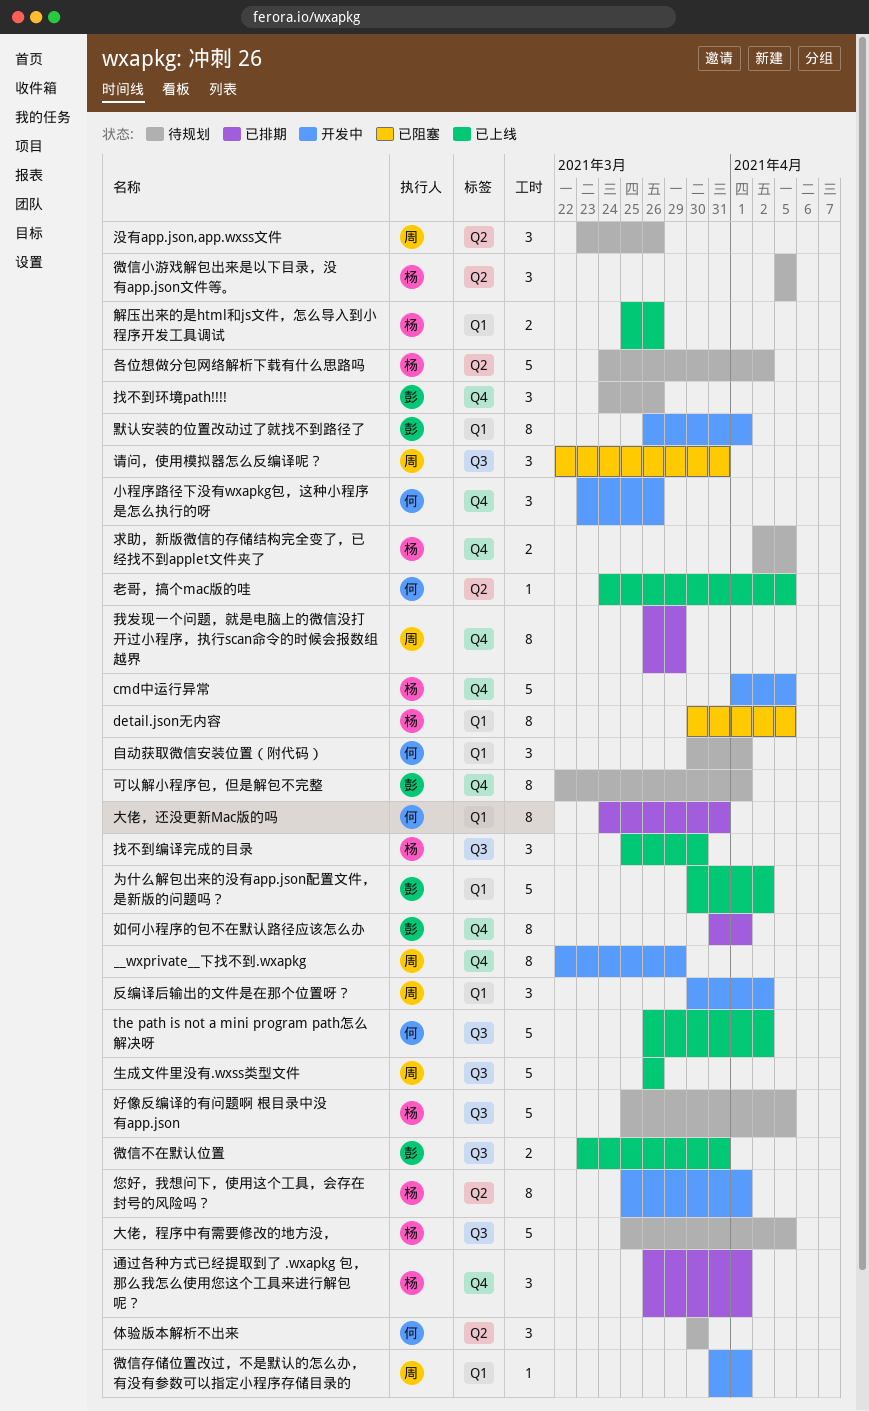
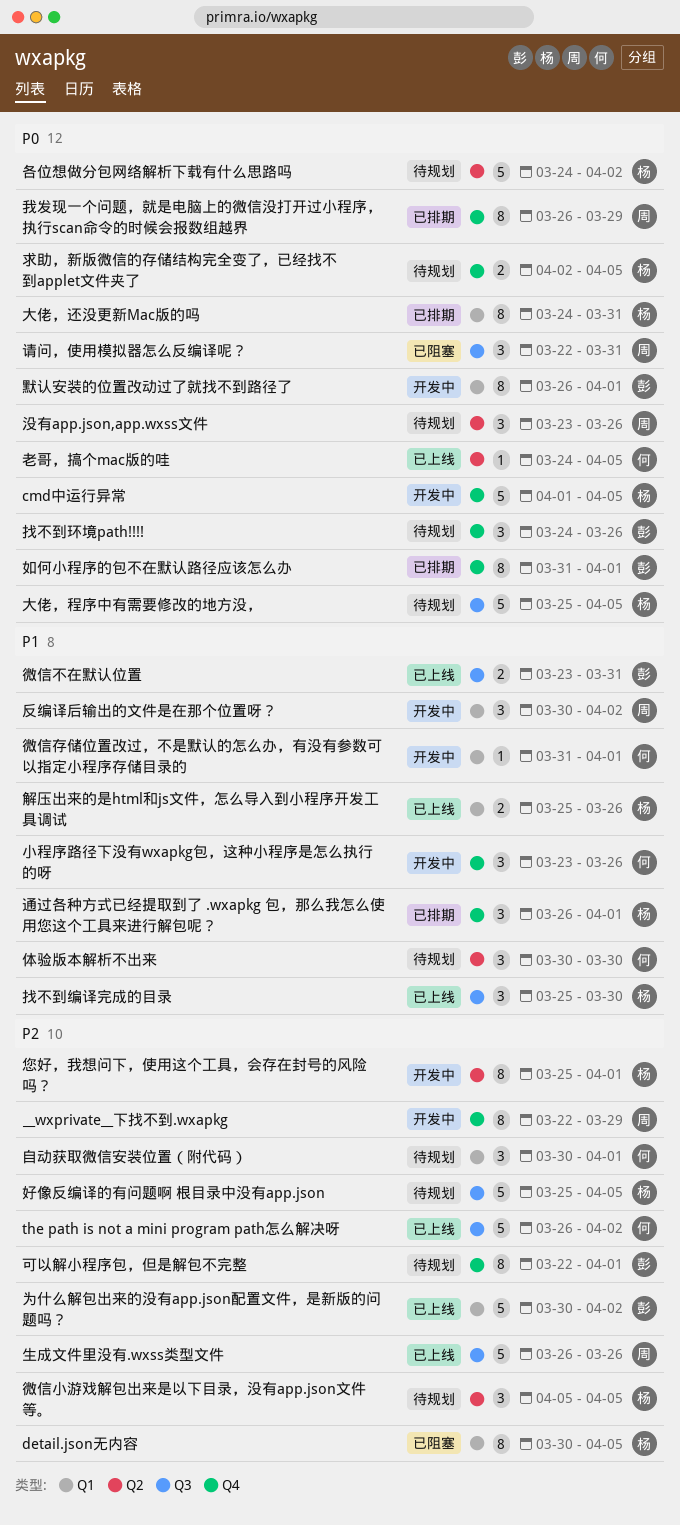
大佬，还没更新Mac版的吗, owner: 何 -> 杨
微信存储位置改过，不是默认的怎么办，有没有参数可以指定小程序存储目录的, owner: 周 -> 何

